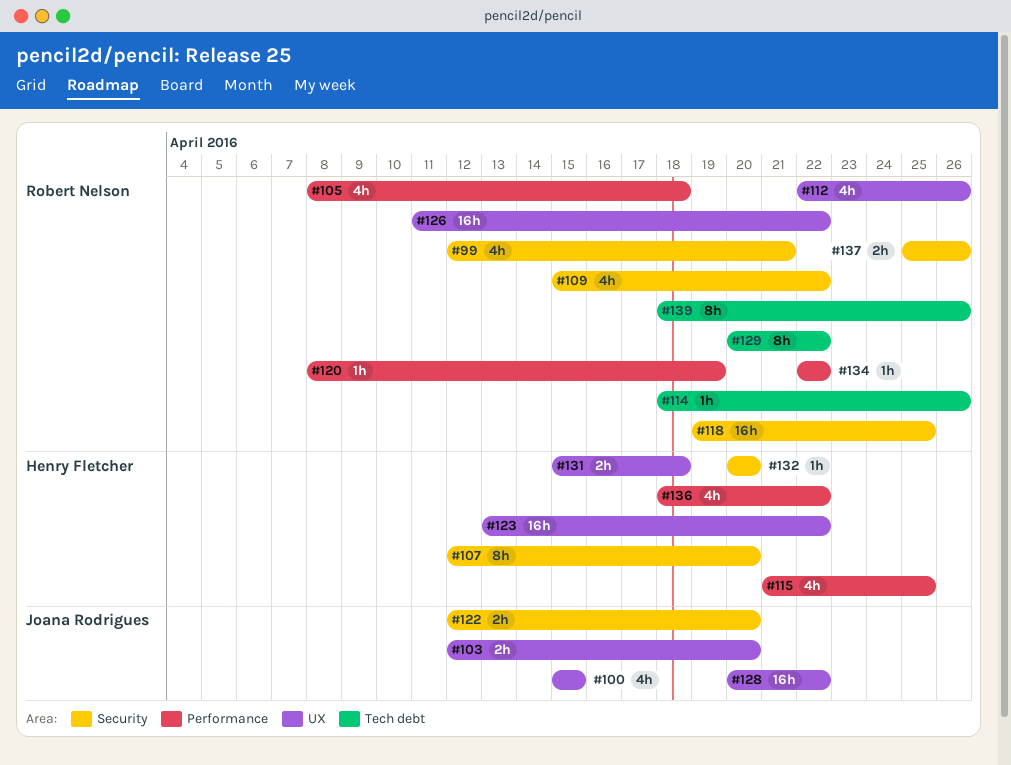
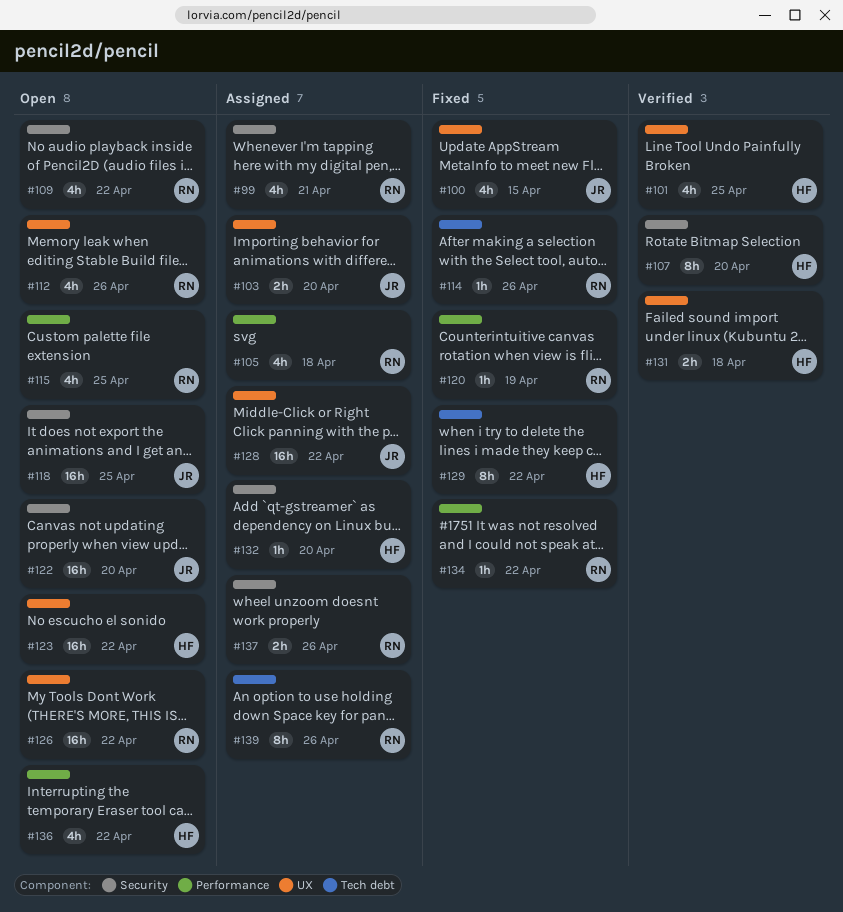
#101: none -> present
#115, owner: Henry Fletcher -> Robert Nelson
#118, owner: Robert Nelson -> Joana Rodrigues
#122, estimate: 2h -> 16h
#129, owner: Robert Nelson -> Henry Fletcher

